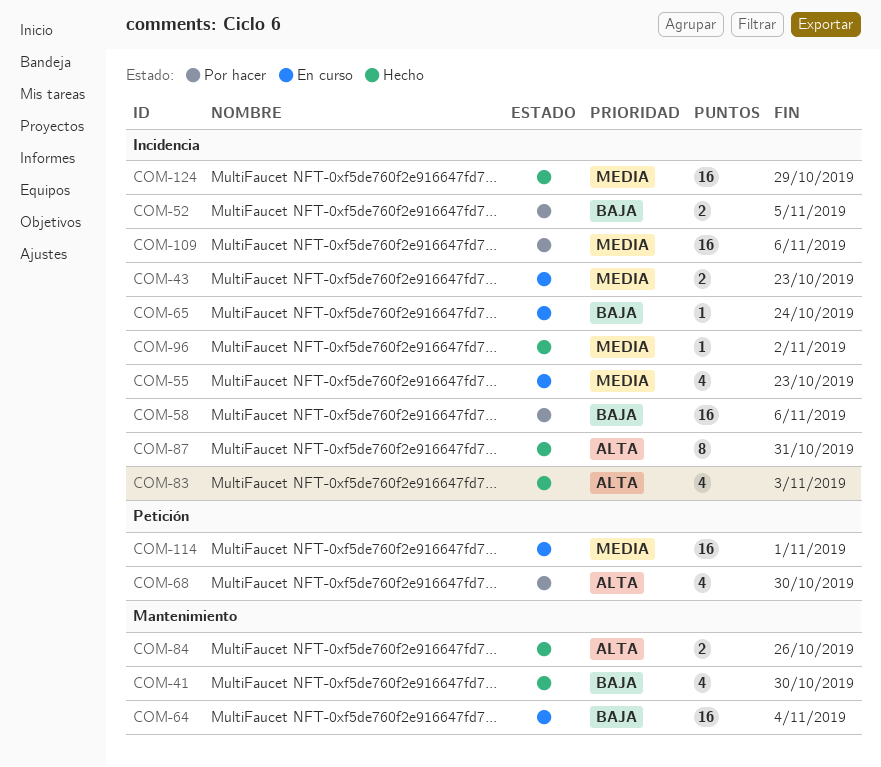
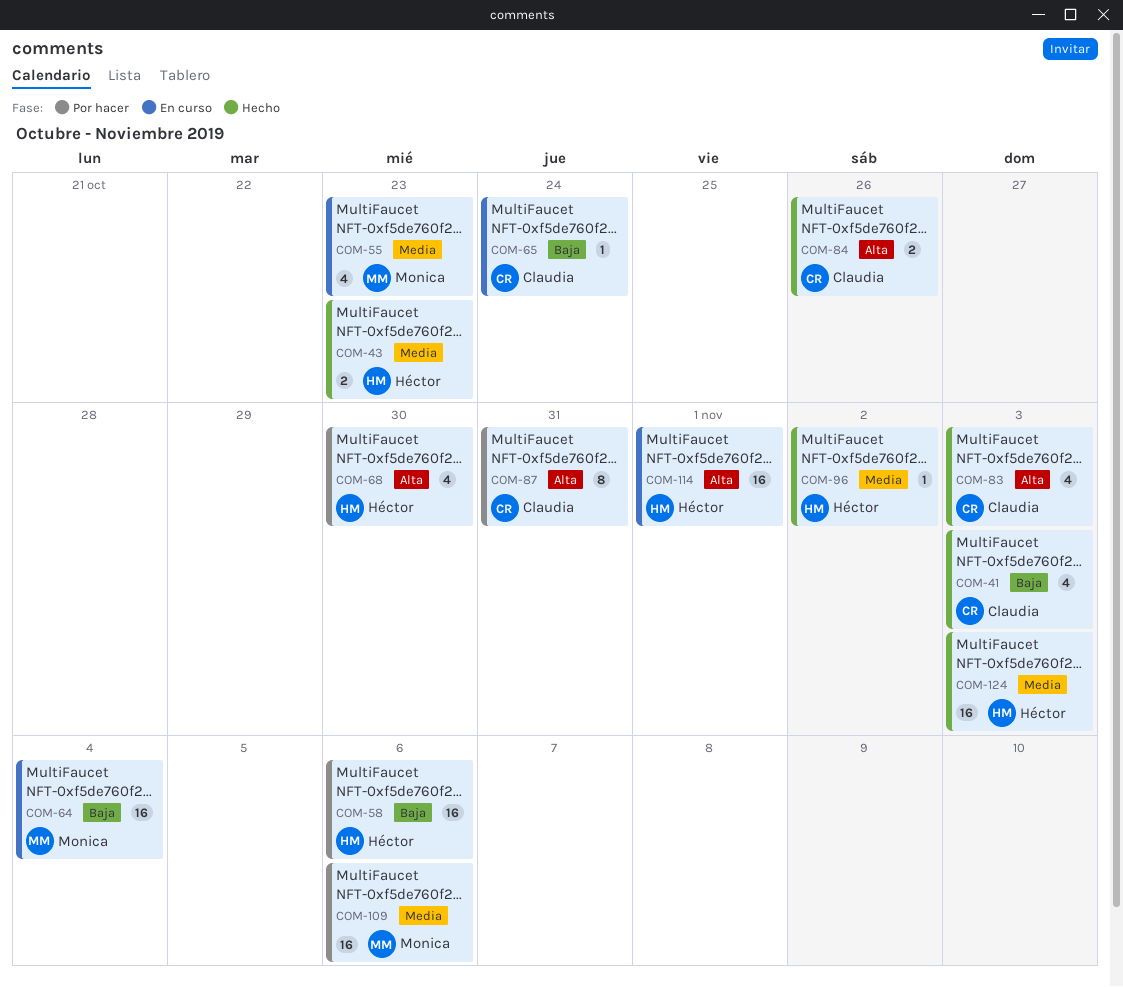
COM-41, due: Oct 30 -> Nov 3
COM-43, status: En curso -> Hecho
COM-52: present -> none
COM-87, status: Hecho -> Por hacer
COM-114, priority: Media -> Alta
COM-124, due: Oct 29 -> Nov 3

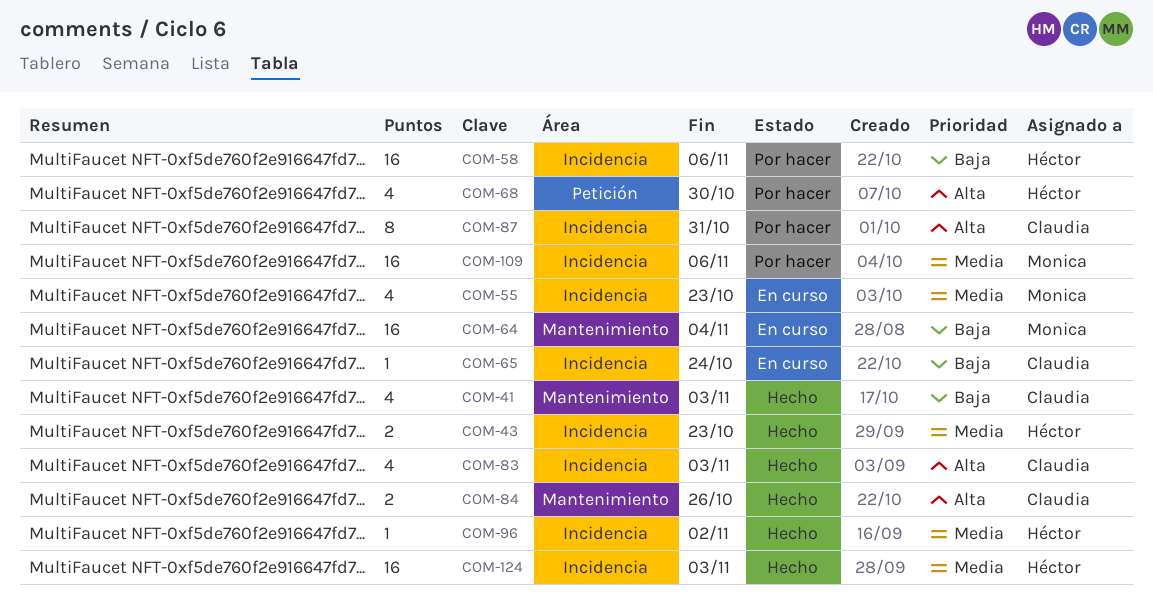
COM-114: present -> none

